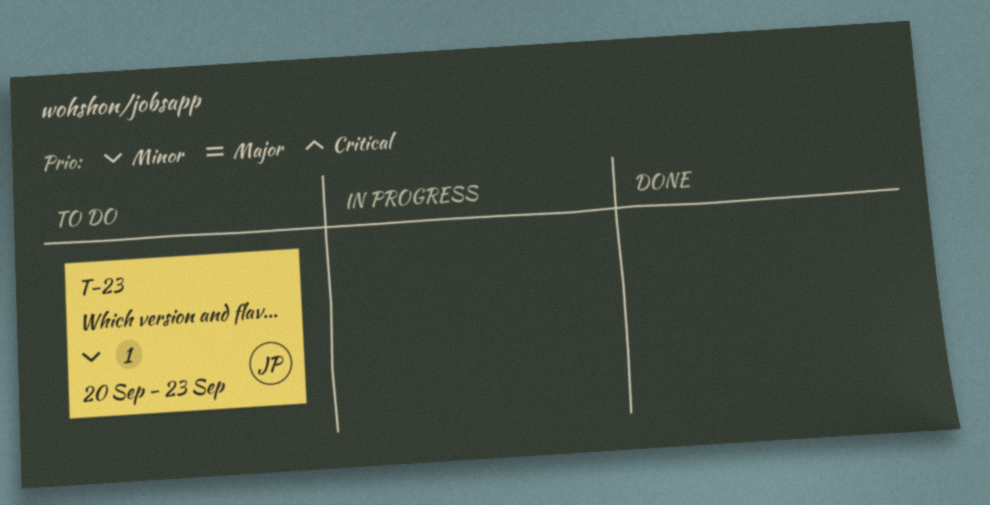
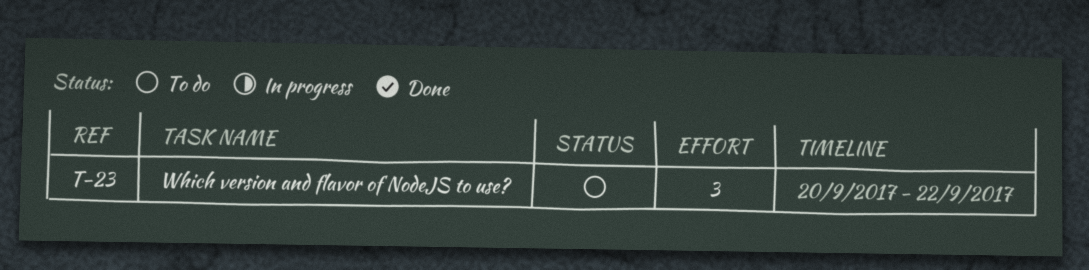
T-23, estimate: 1 -> 3
T-23, due: Sep 23 -> Sep 22

